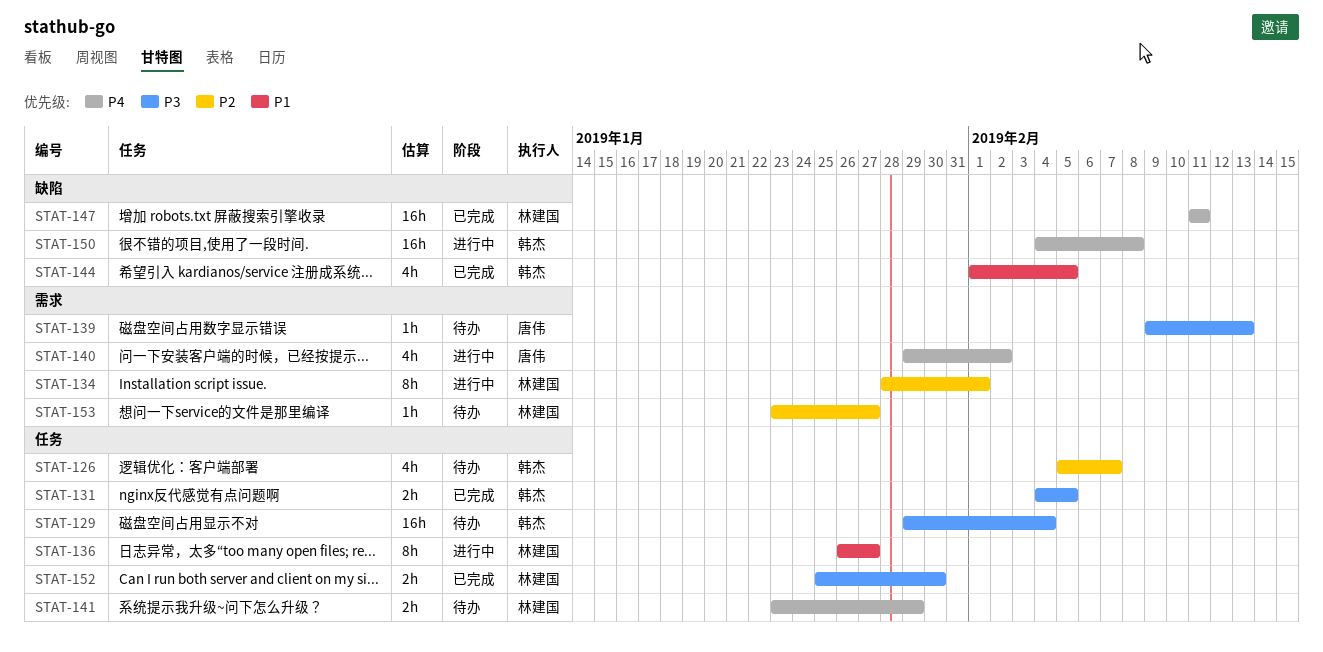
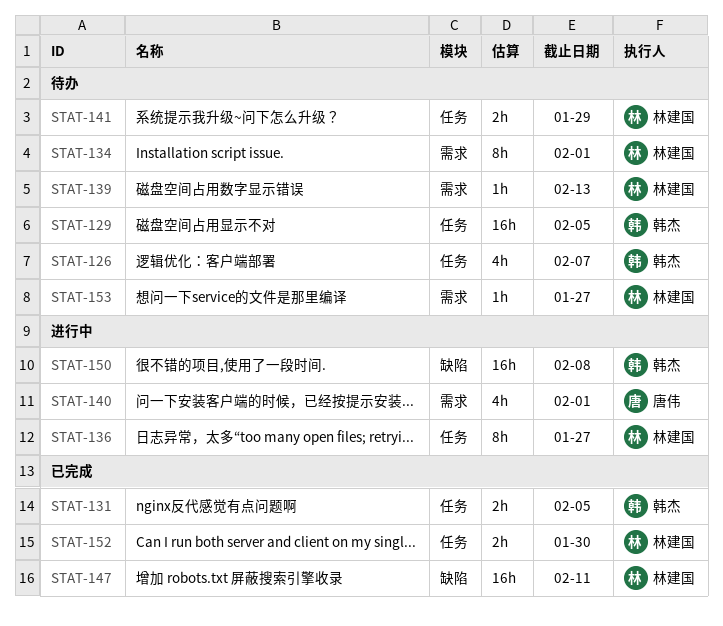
STAT-129, due: Feb 4 -> Feb 5
STAT-134, status: 进行中 -> 待办
STAT-139, owner: 唐伟 -> 林建国
STAT-140, due: Feb 2 -> Feb 1
STAT-144: present -> none

